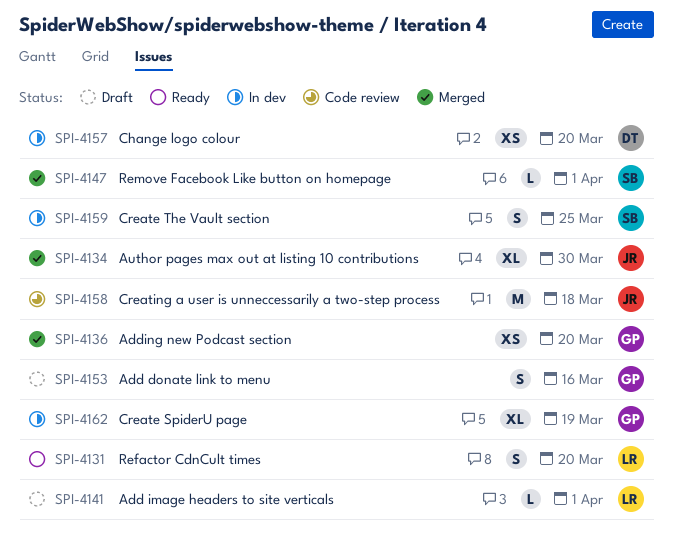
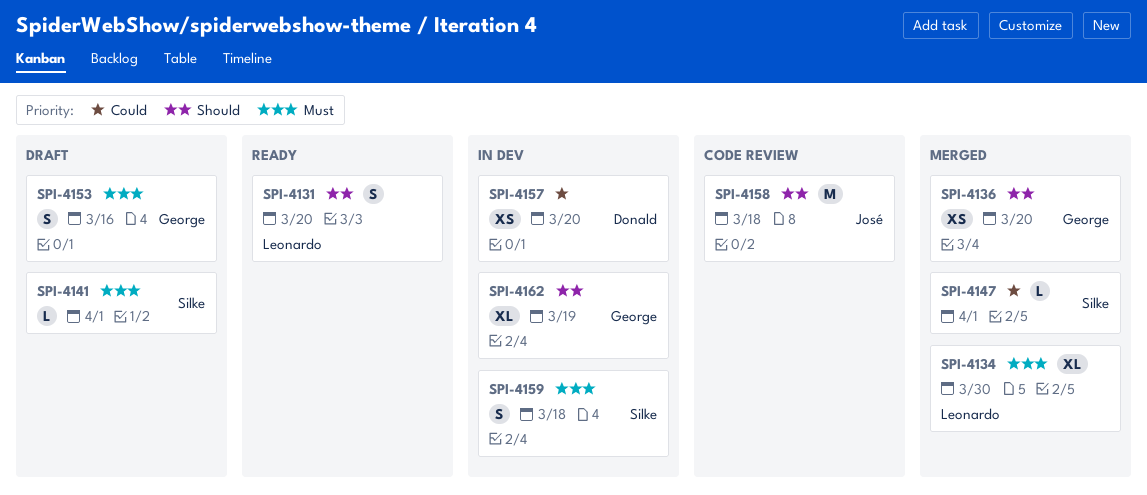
SPI-4134, owner: José -> Leonardo
SPI-4141, owner: Leonardo -> Silke
SPI-4159, due: Mar 25 -> Mar 18

